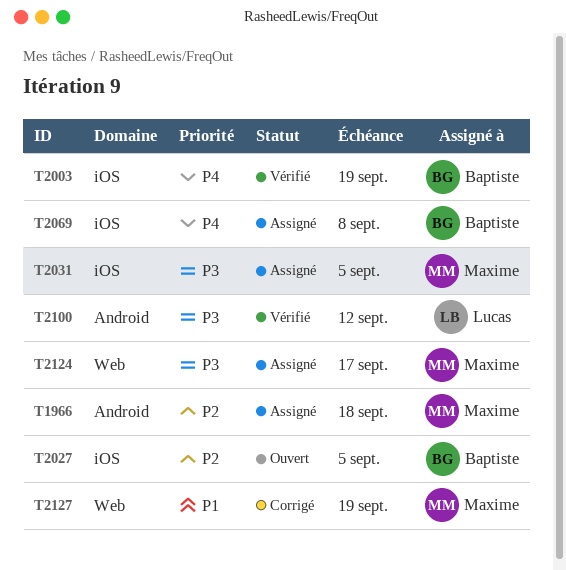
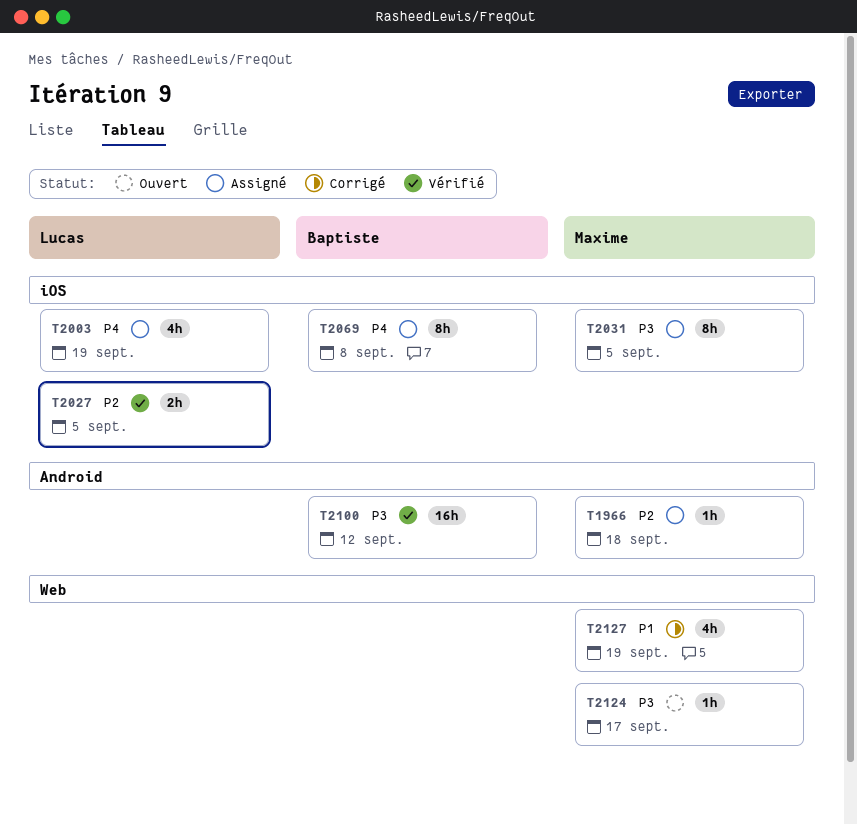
T2003, status: Vérifié -> Assigné
T2003, owner: Baptiste -> Lucas
T2027, status: Ouvert -> Vérifié
T2027, owner: Baptiste -> Lucas
T2100, owner: Lucas -> Baptiste
T2124, status: Assigné -> Ouvert

